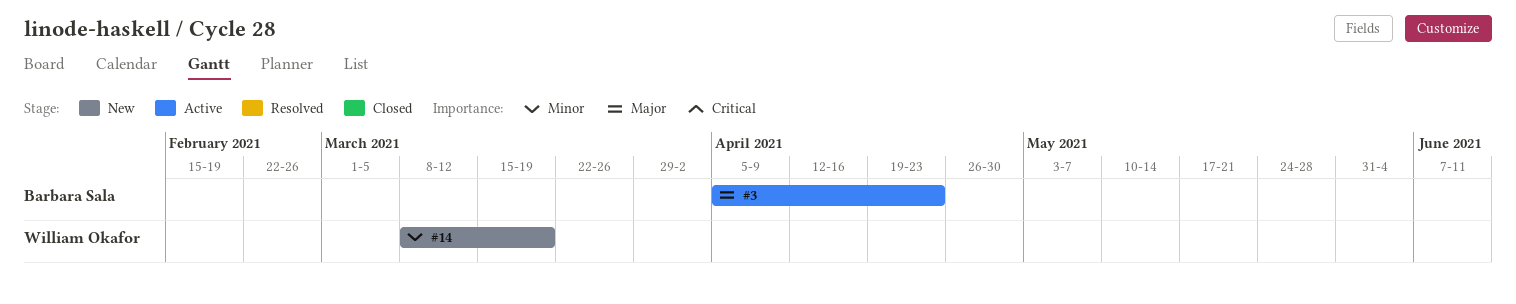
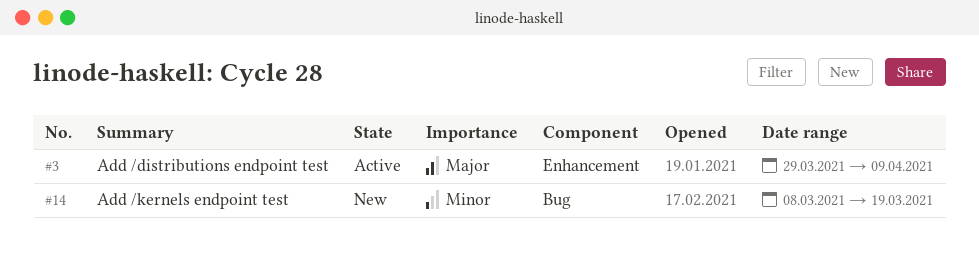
#3, start: Apr 5 -> Mar 29
#3, due: Apr 23 -> Apr 9

